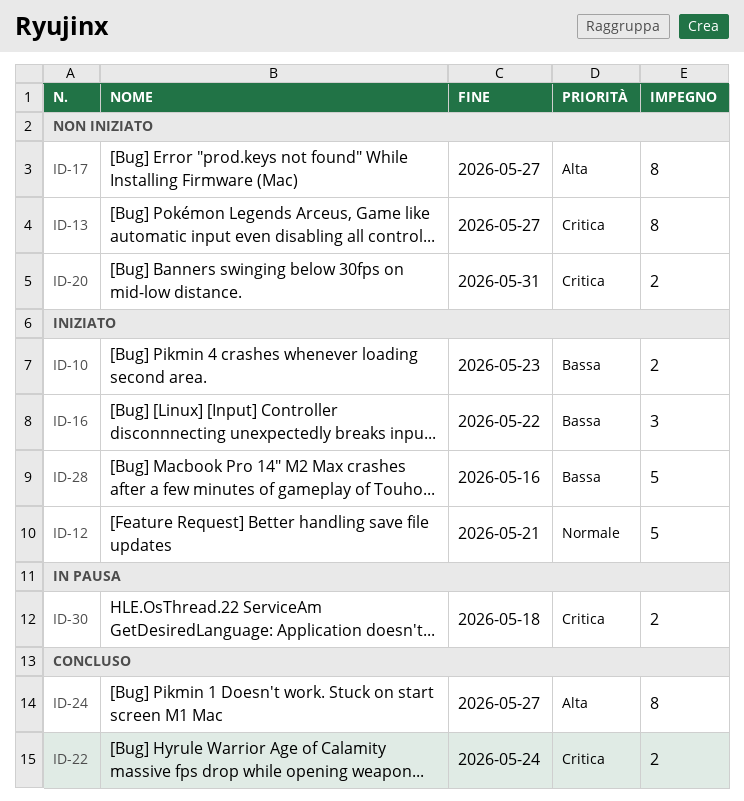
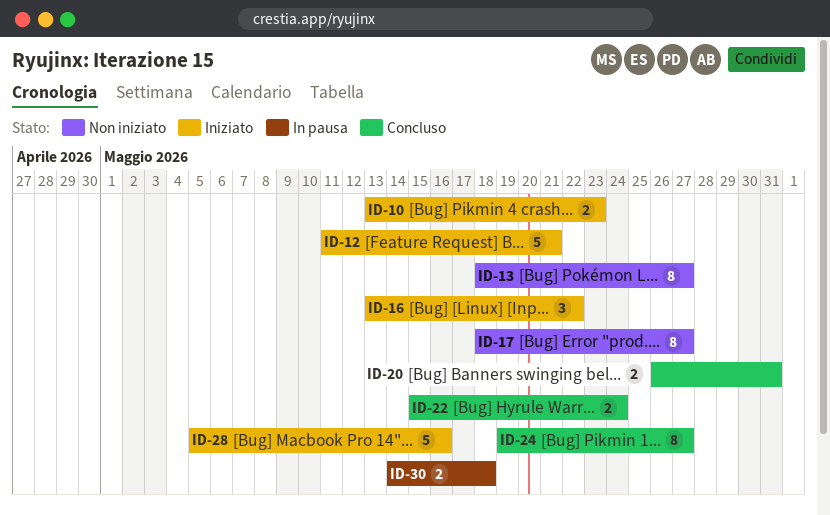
ID-20, status: Non iniziato -> Concluso

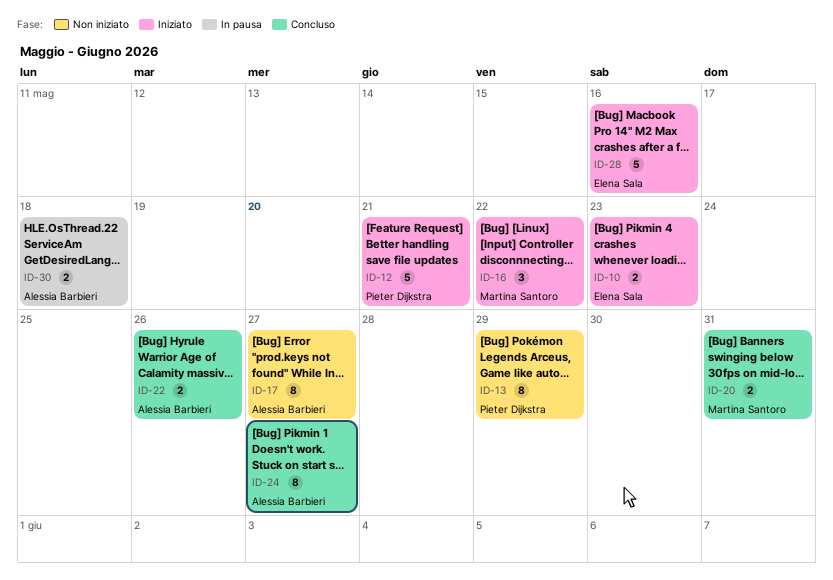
ID-13, due: May 27 -> May 29
ID-22, due: May 24 -> May 26

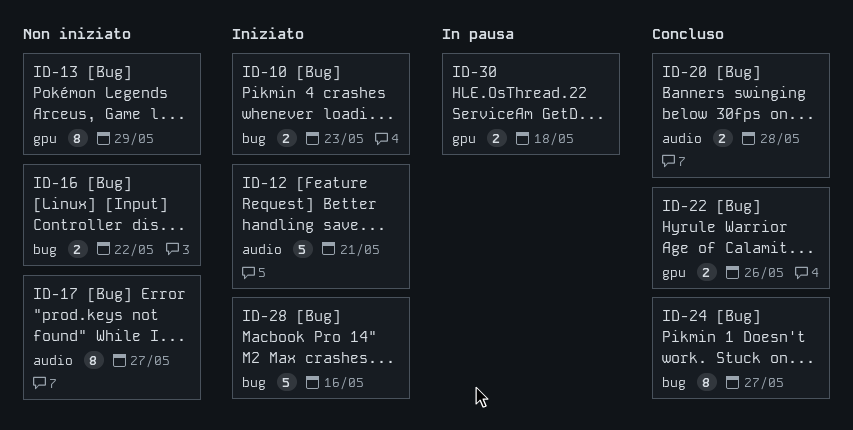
ID-16, status: Iniziato -> Non iniziato
ID-16, estimate: 3 -> 2
ID-20, due: May 31 -> May 28

